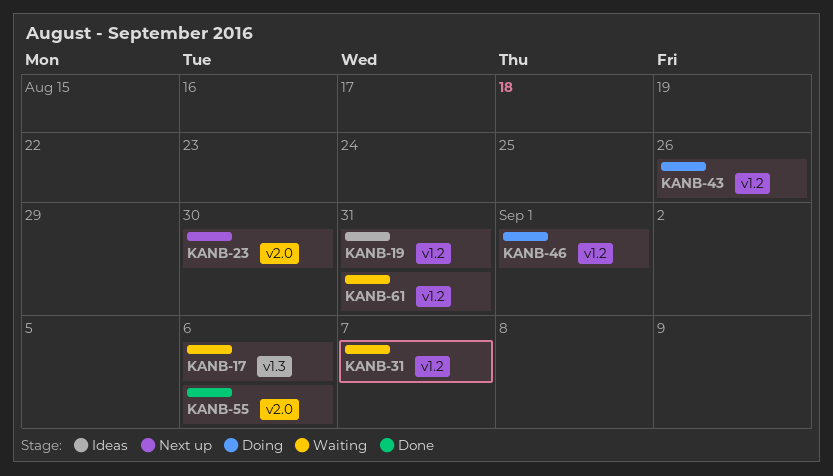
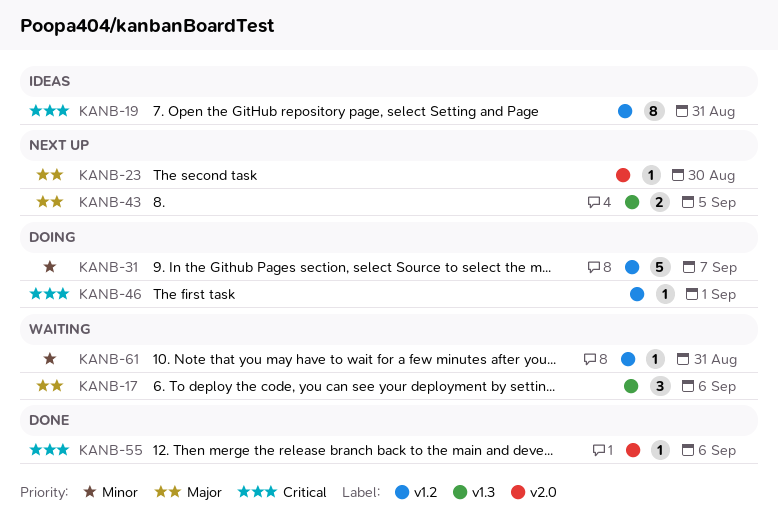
KANB-31, status: Waiting -> Doing
KANB-43, status: Doing -> Next up
KANB-43, label: v1.2 -> v1.3
KANB-43, due: Aug 26 -> Sep 5

